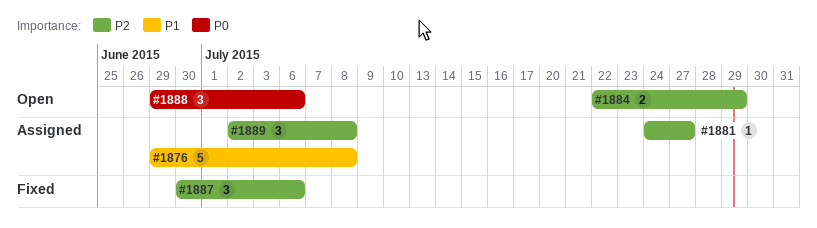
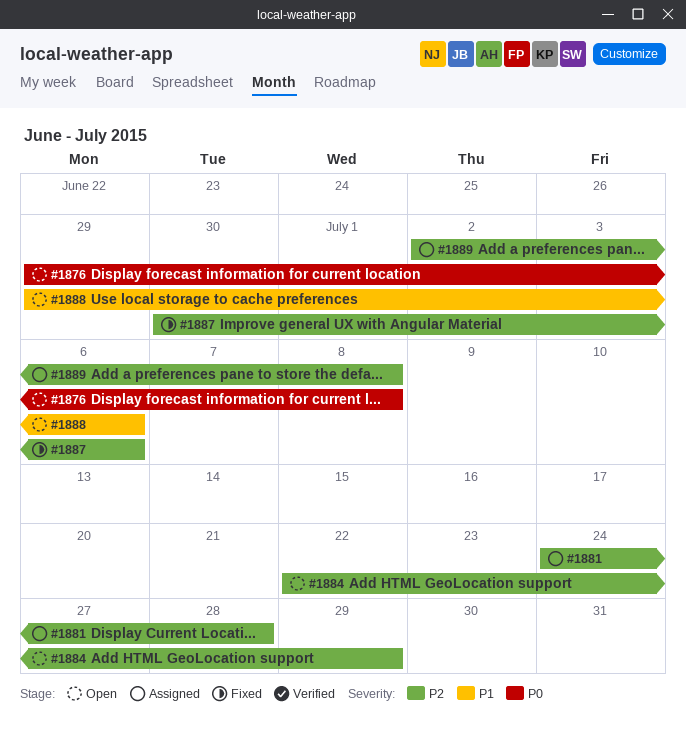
#1876, status: Assigned -> Open
#1876, priority: P1 -> P0
#1881, due: Jul 27 -> Jul 28
#1888, priority: P0 -> P1

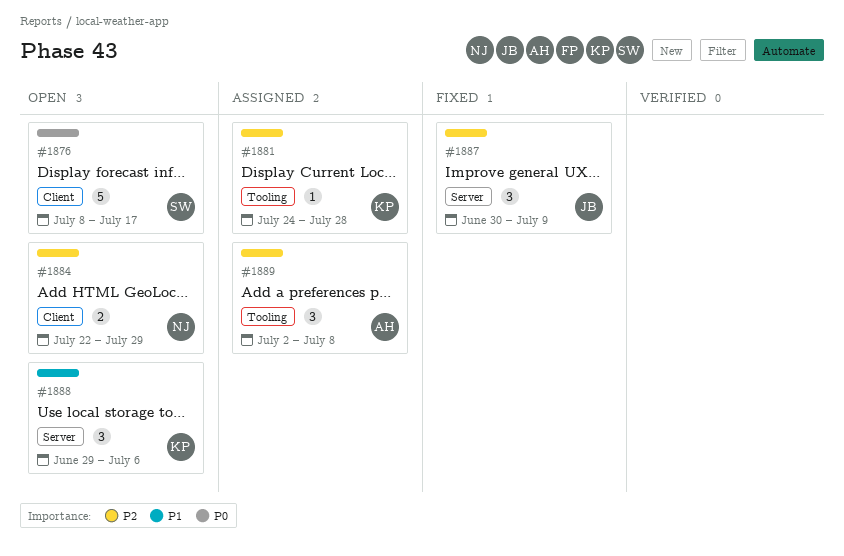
#1876, start: Jun 29 -> Jul 8
#1876, due: Jul 8 -> Jul 17
#1887, due: Jul 6 -> Jul 9

